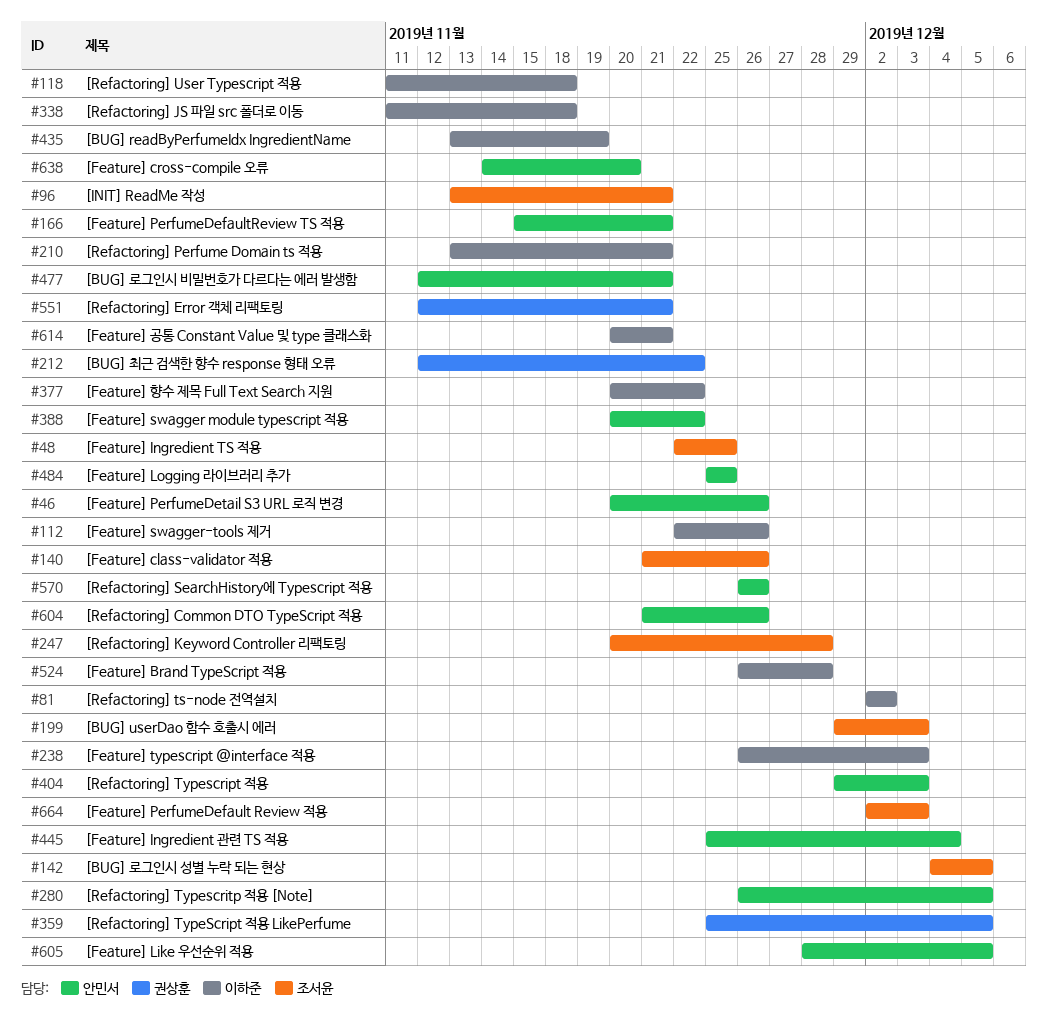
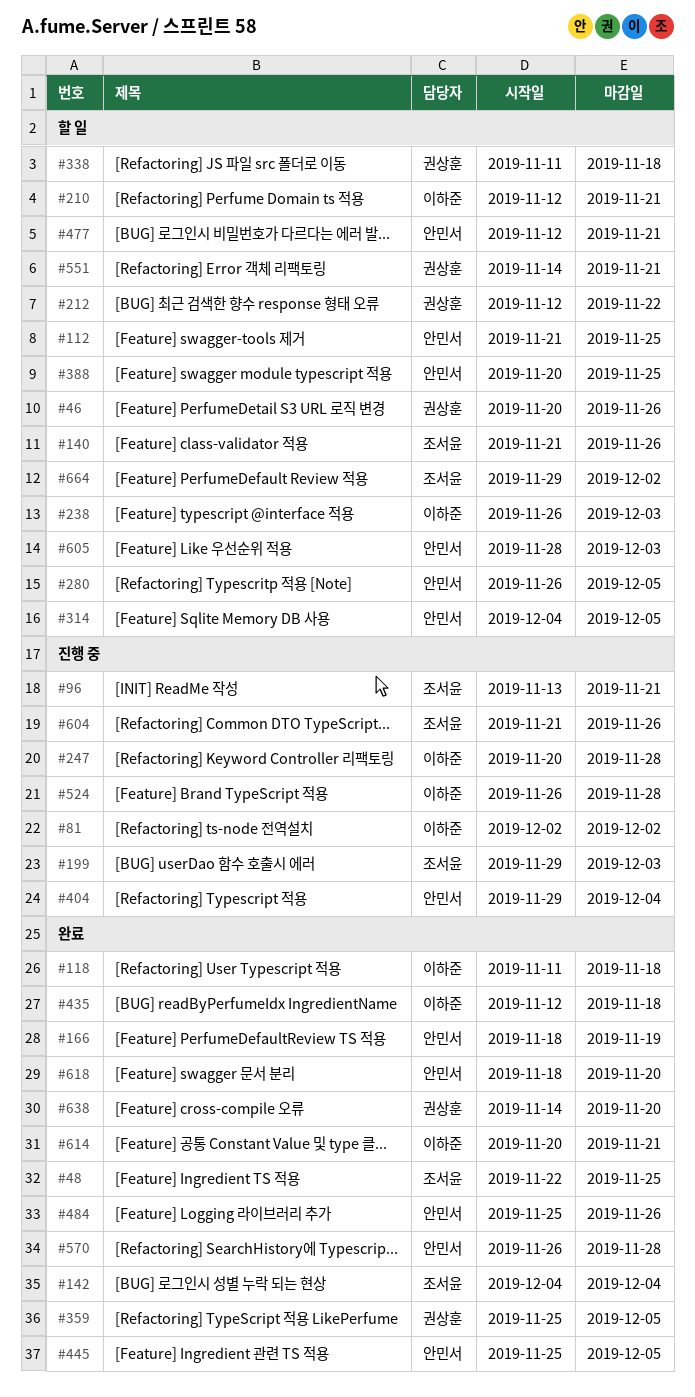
#46, owner: 안민서 -> 권상훈
#112, owner: 이하준 -> 안민서
#112, start: Nov 22 -> Nov 21
#112, due: Nov 26 -> Nov 25
#142, due: Dec 5 -> Dec 4
#166, start: Nov 15 -> Nov 18
#166, due: Nov 21 -> Nov 19
#210, start: Nov 13 -> Nov 12
#247, owner: 조서윤 -> 이하준
#314: none -> present
#338, owner: 이하준 -> 권상훈
#377: present -> none
#388, due: Nov 22 -> Nov 25
#404, due: Dec 3 -> Dec 4
#435, start: Nov 13 -> Nov 12
#435, due: Nov 19 -> Nov 18
#445, due: Dec 4 -> Dec 5
#484, due: Nov 25 -> Nov 26
#551, start: Nov 12 -> Nov 14
#570, due: Nov 26 -> Nov 28
#604, owner: 안민서 -> 조서윤
#605, due: Dec 5 -> Dec 3
#618: none -> present
#638, owner: 안민서 -> 권상훈
#664, start: Dec 2 -> Nov 29
#664, due: Dec 3 -> Dec 2

